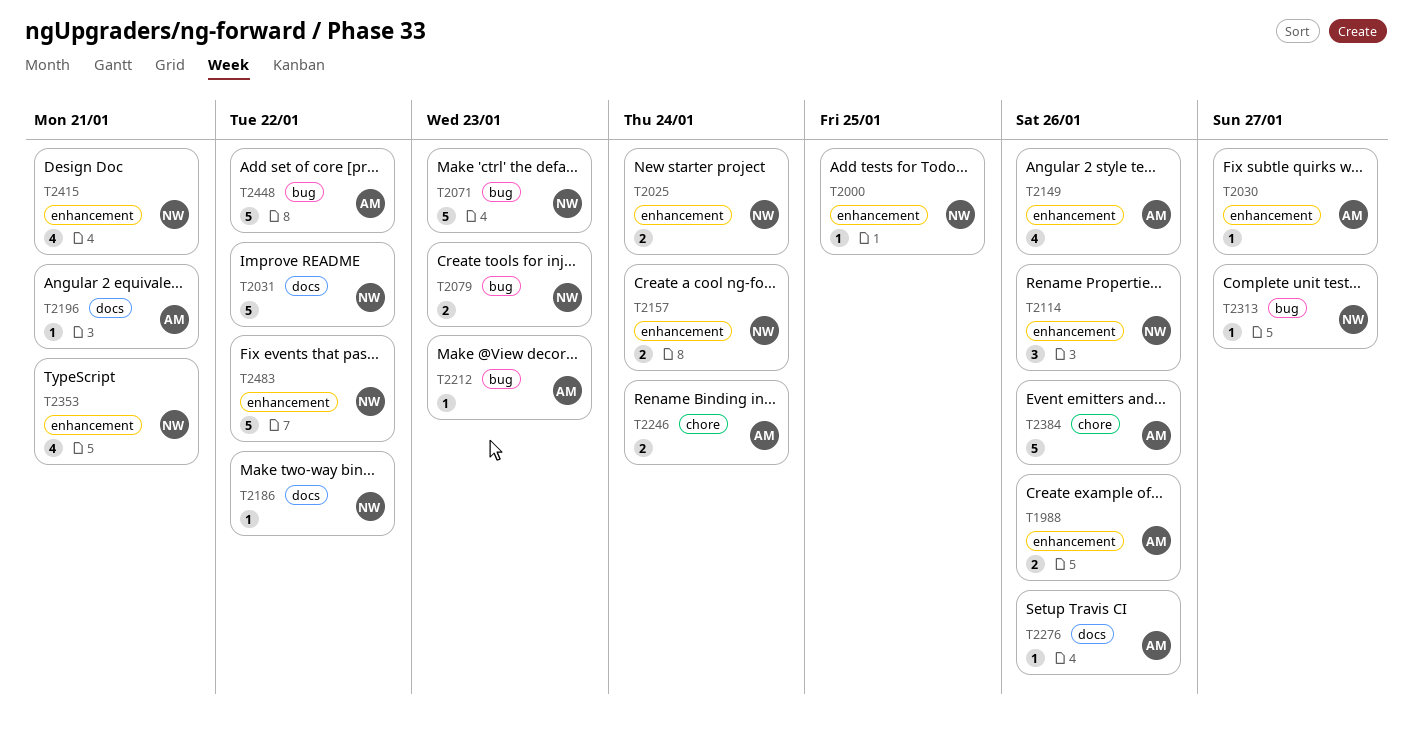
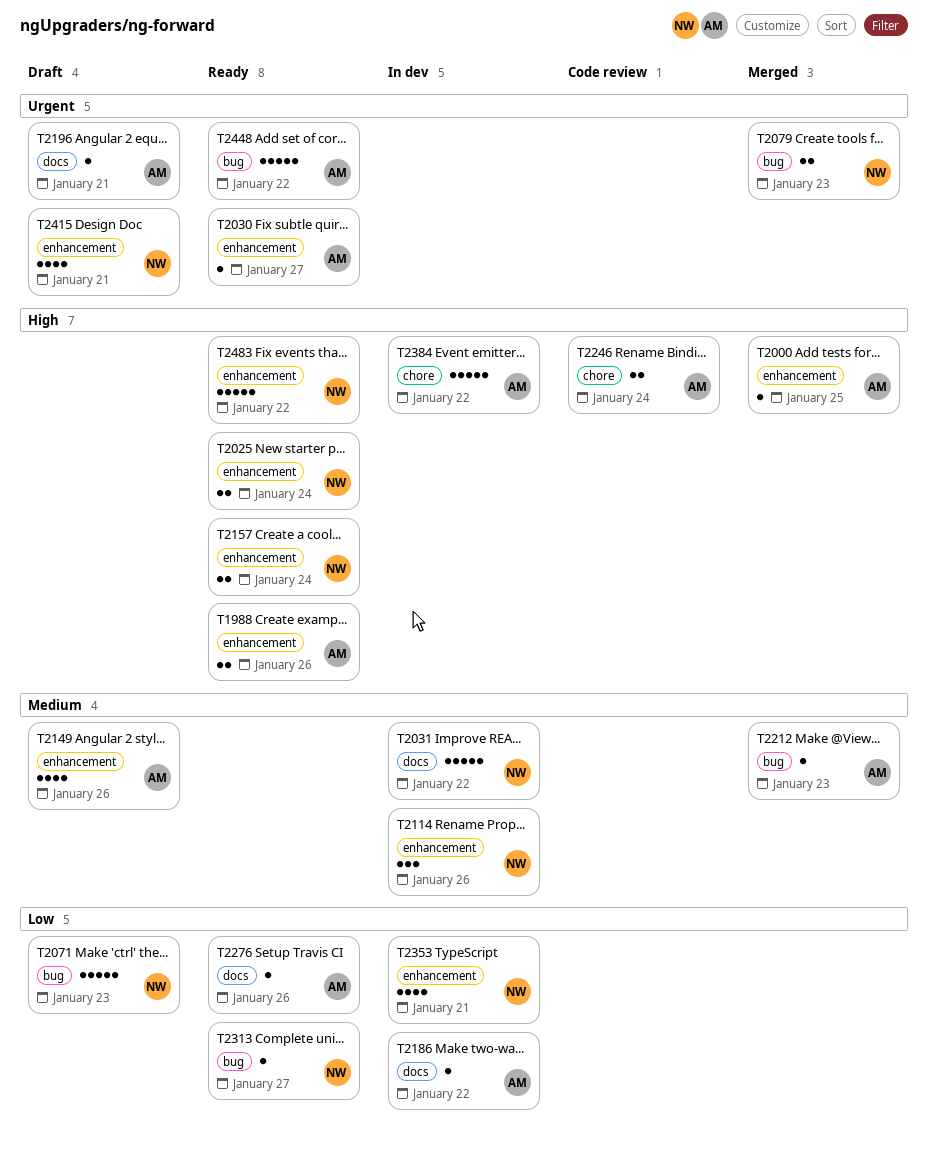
T2000, owner: NW -> AM
T2186, owner: NW -> AM
T2384, due: Jan 26 -> Jan 22

